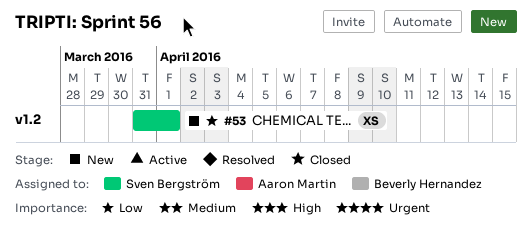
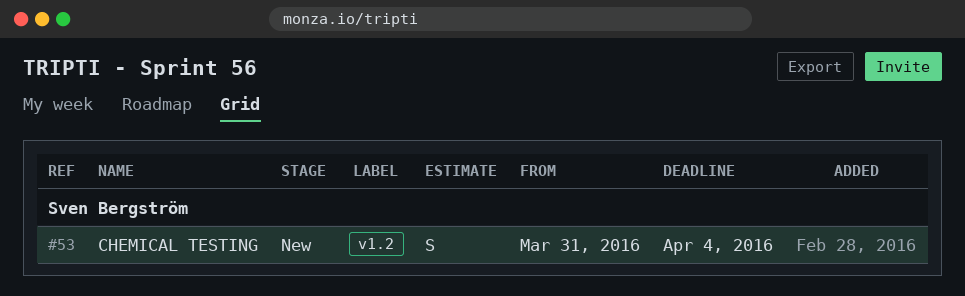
#53, estimate: XS -> S
#53, due: Apr 1 -> Apr 4

